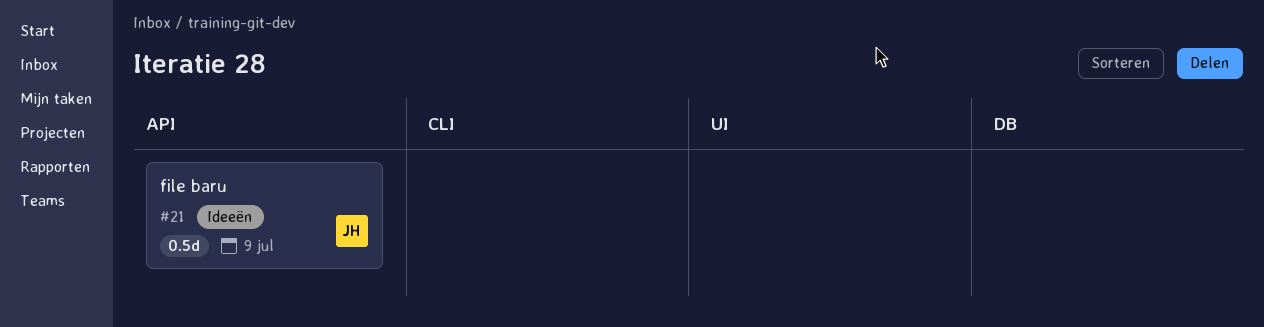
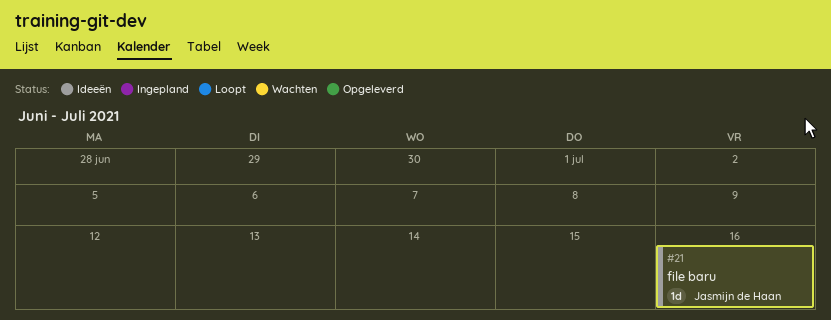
#21, estimate: 0.5d -> 1d
#21, due: Jul 9 -> Jul 16

